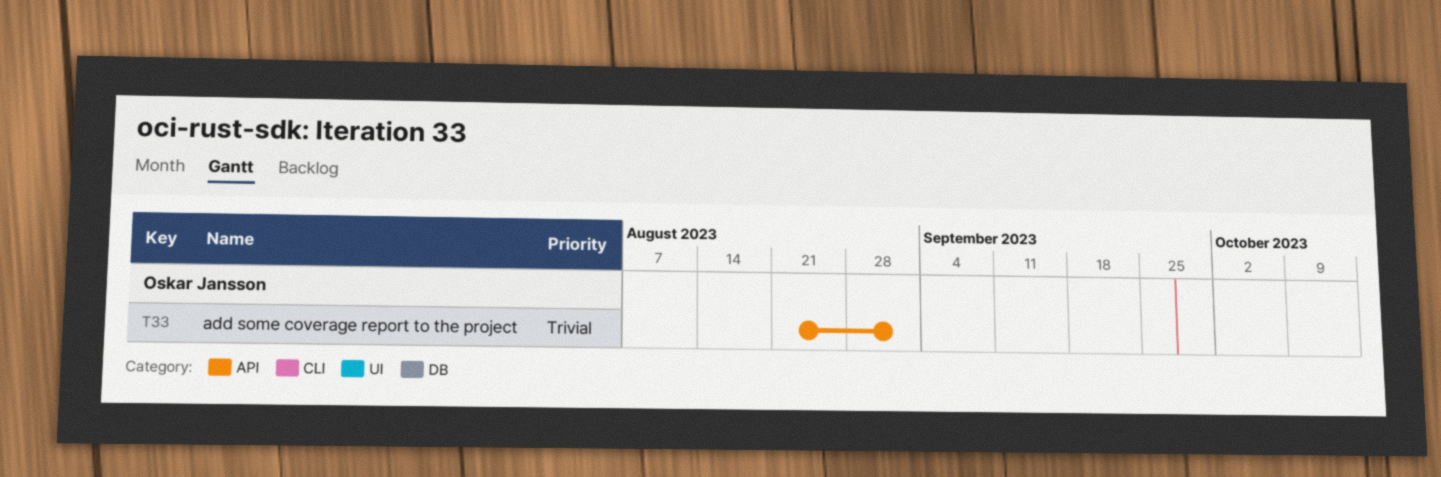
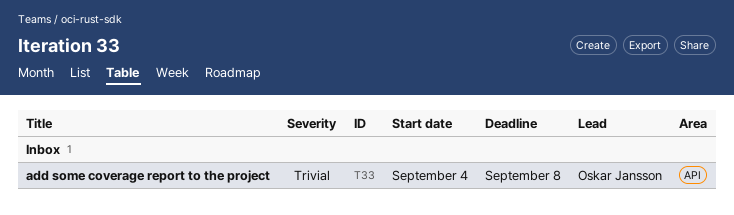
T33, start: Aug 21 -> Sep 4
T33, due: Sep 1 -> Sep 8

